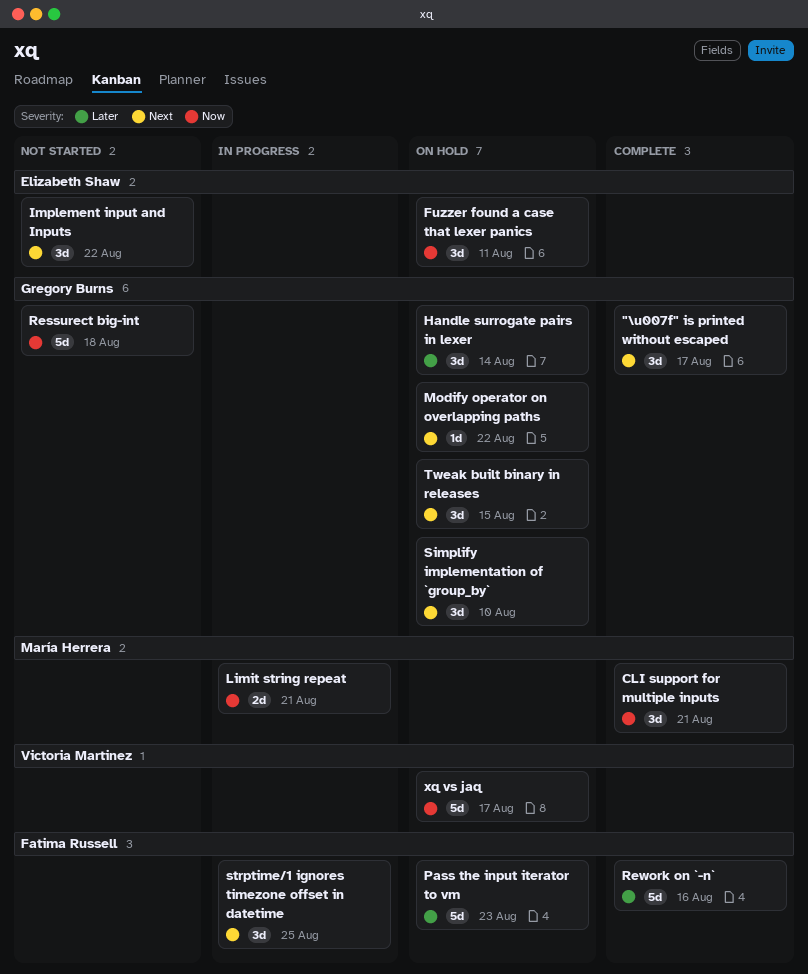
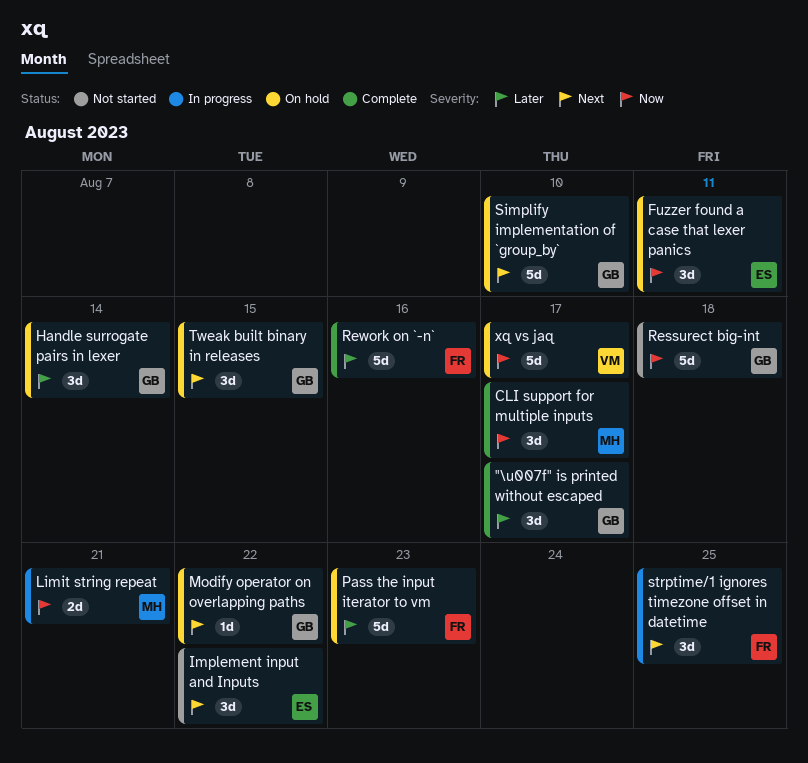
"\u007f" is printed without escaped, priority: Next -> Later
CLI support for multiple inputs, due: Aug 21 -> Aug 17
Simplify implementation of `group_by`, estimate: 3d -> 5d

